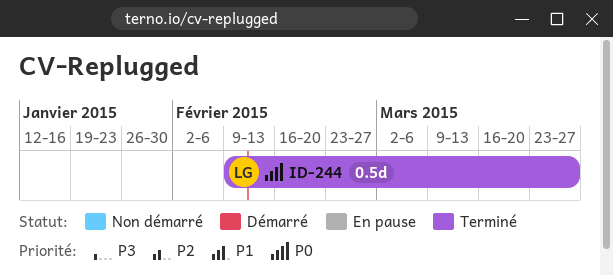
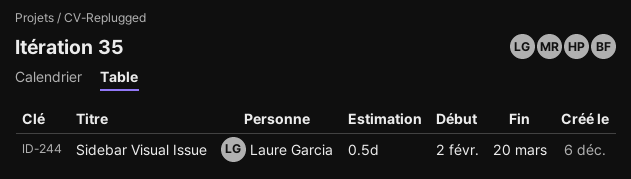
ID-244, start: Feb 9 -> Feb 2
ID-244, due: Mar 27 -> Mar 20

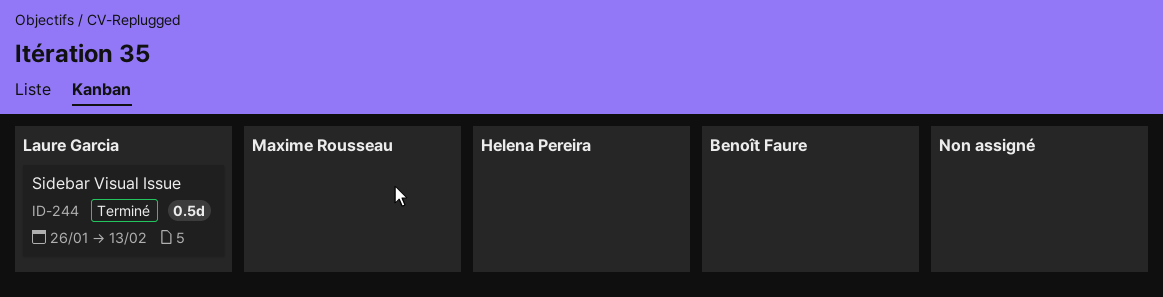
ID-244, start: Feb 2 -> Jan 26
ID-244, due: Mar 20 -> Feb 13

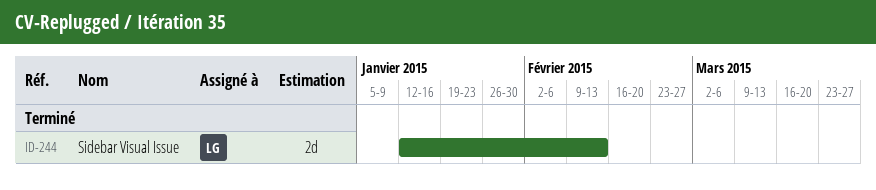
ID-244, estimate: 0.5d -> 2d
ID-244, start: Jan 26 -> Jan 12

